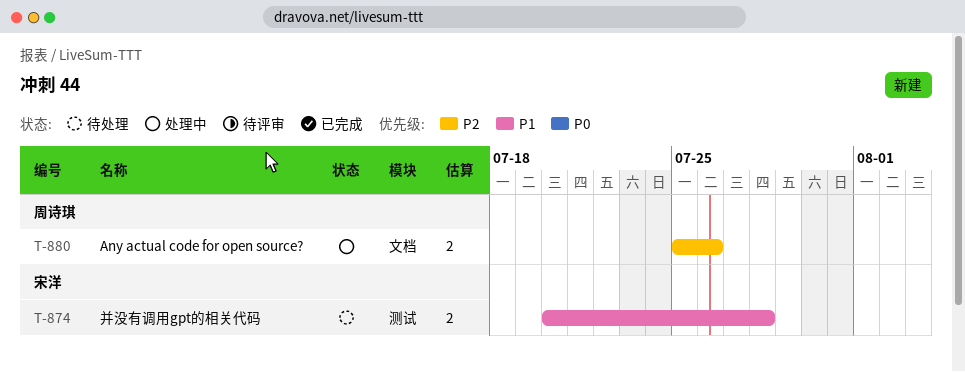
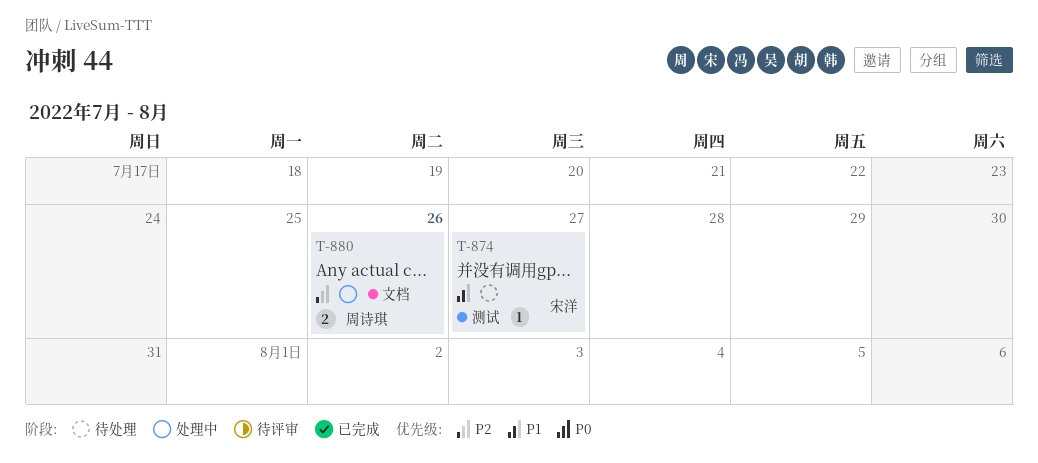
T-874, estimate: 2 -> 1
T-874, due: Jul 28 -> Jul 27

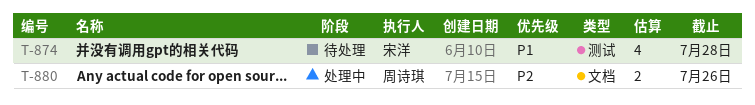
T-874, estimate: 1 -> 4
T-874, due: Jul 27 -> Jul 28

